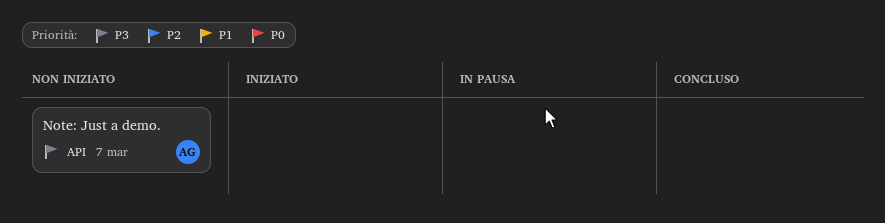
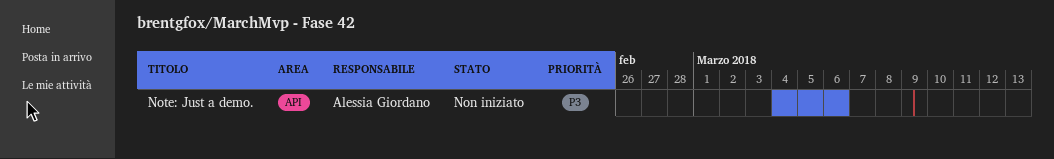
Note: Just a demo., due: Mar 7 -> Mar 6

